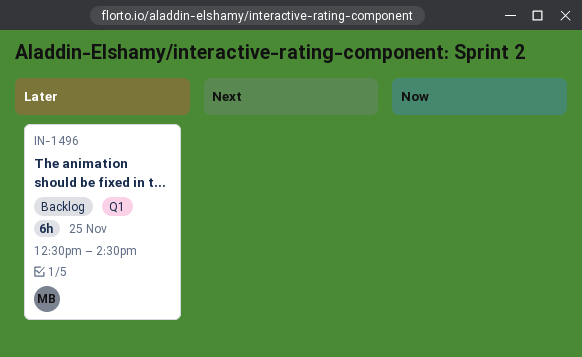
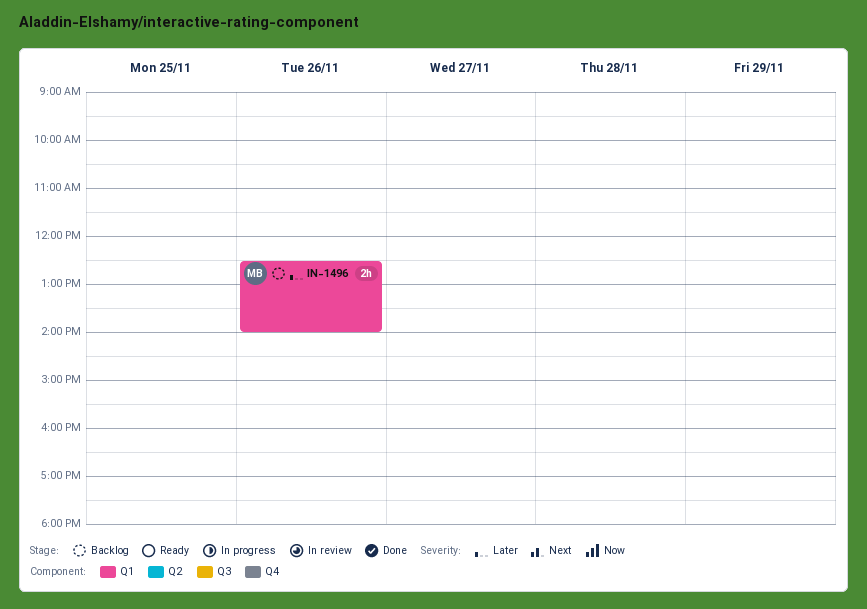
IN-1496, estimate: 6h -> 2h
IN-1496, day: Nov 25 -> Nov 26
IN-1496, ends: 14:30 -> 14:00

